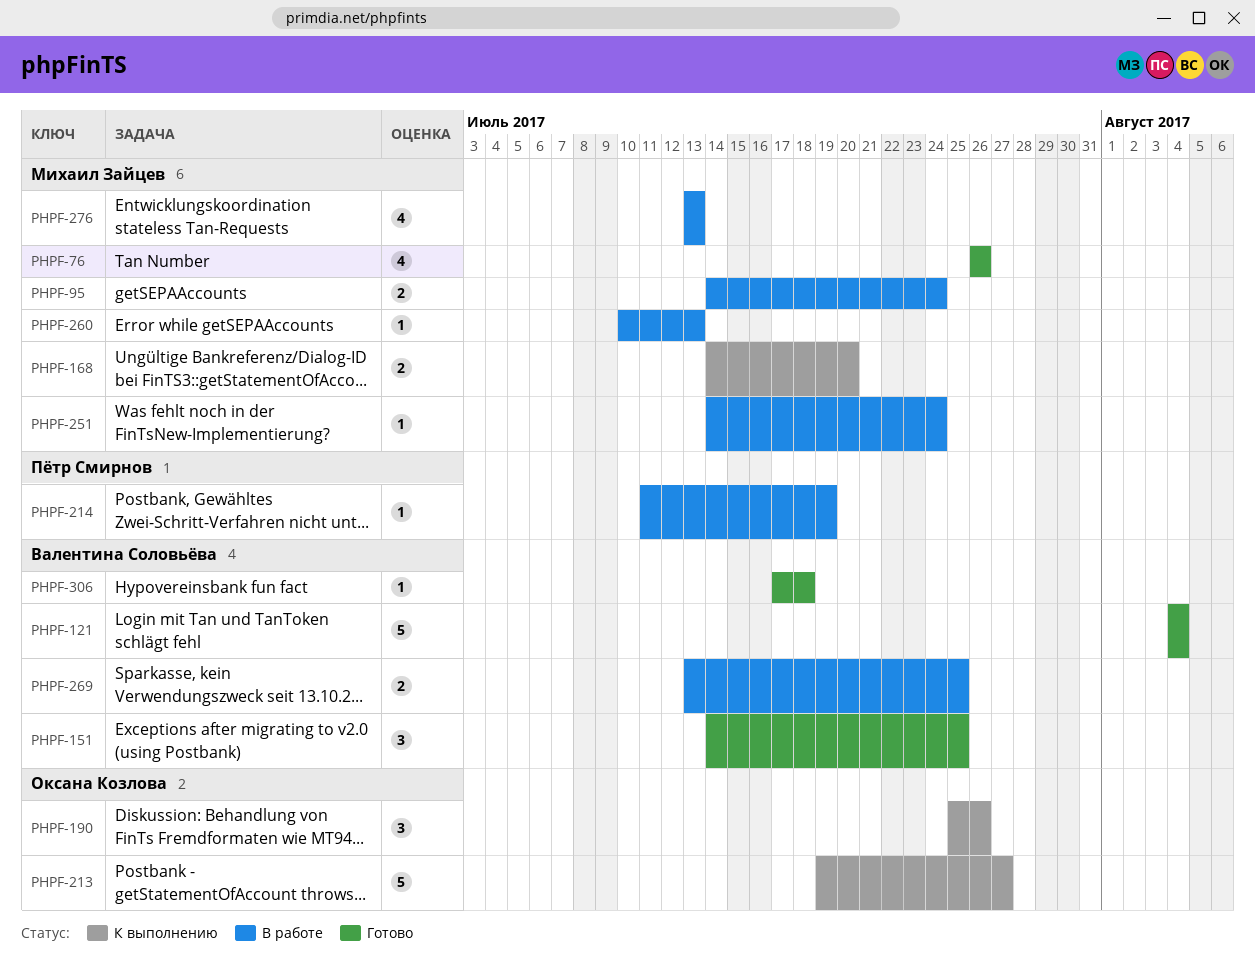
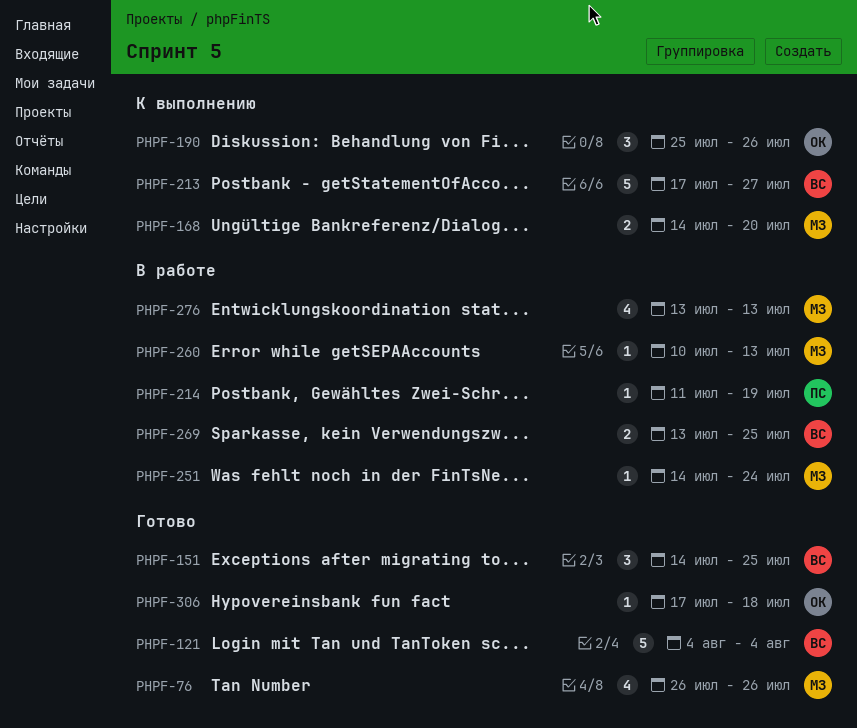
PHPF-95: present -> none
PHPF-213, owner: Оксана Козлова -> Валентина Соловьёва
PHPF-213, start: Jul 19 -> Jul 17
PHPF-306, owner: Валентина Соловьёва -> Оксана Козлова

